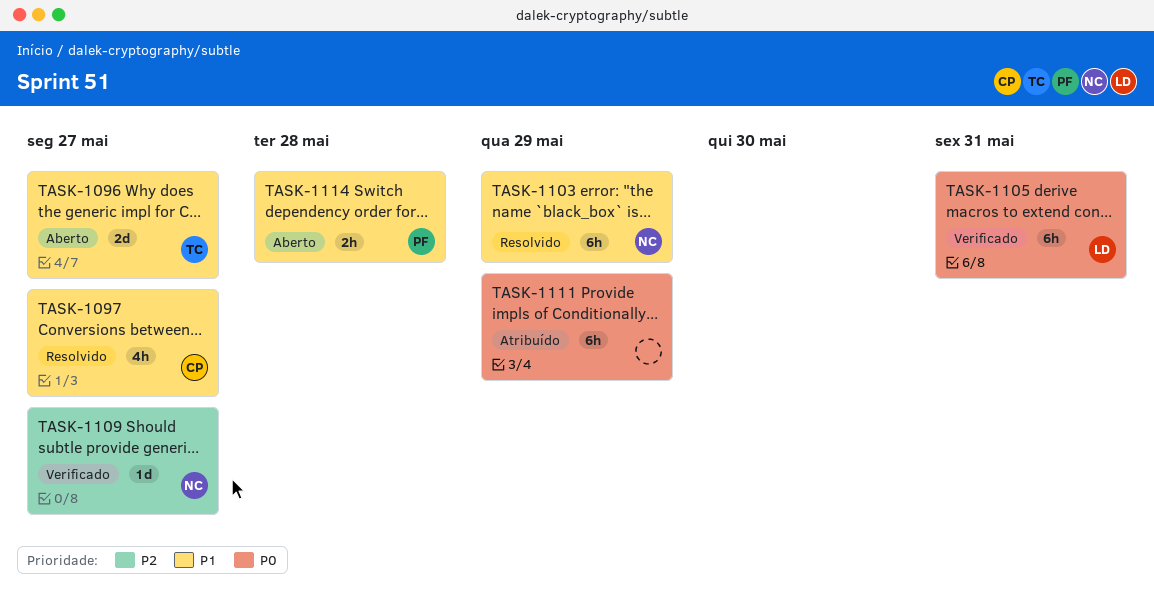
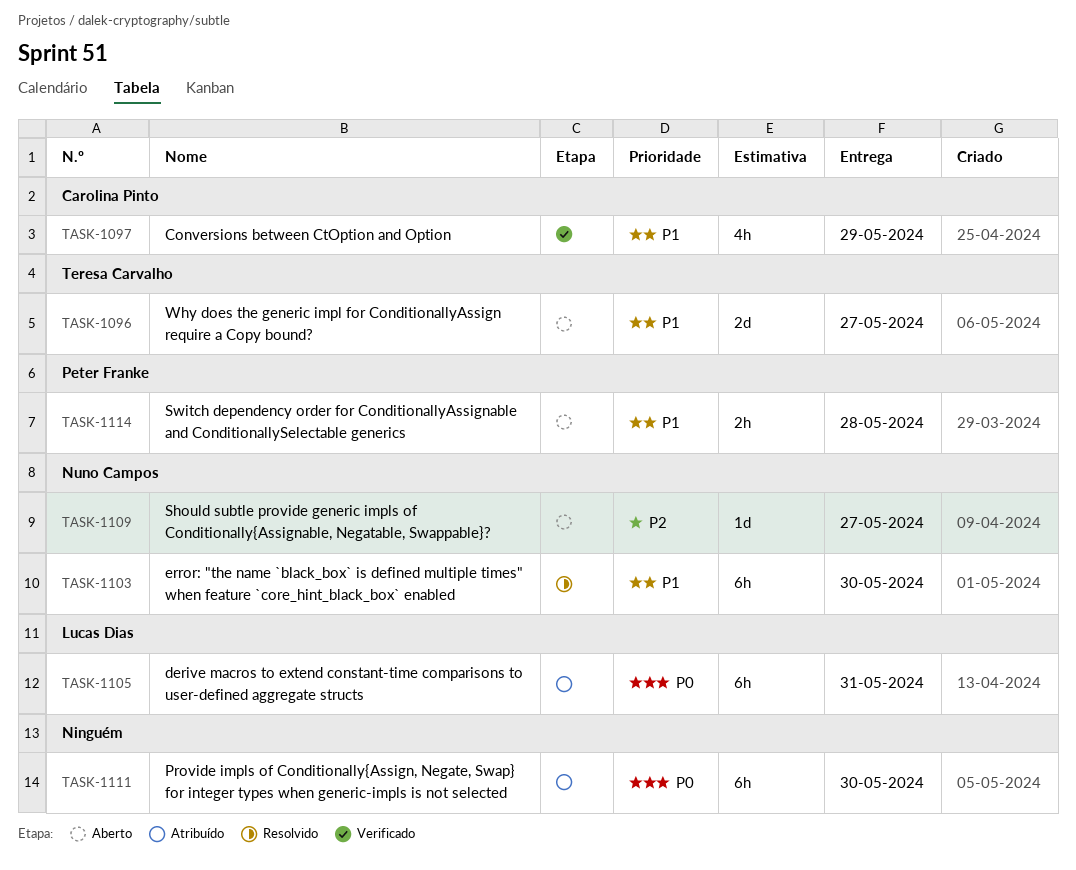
TASK-1097, status: Resolvido -> Verificado
TASK-1097, due: May 27 -> May 29
TASK-1103, due: May 29 -> May 30
TASK-1105, status: Verificado -> Atribuído
TASK-1109, status: Verificado -> Aberto
TASK-1111, due: May 29 -> May 30

